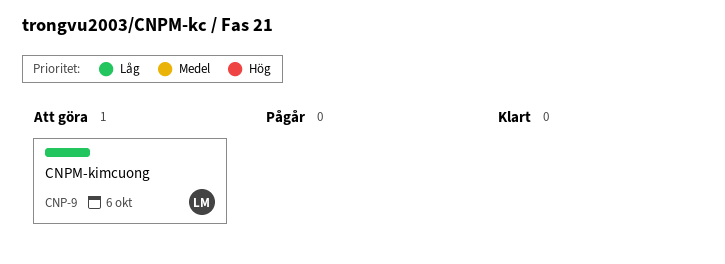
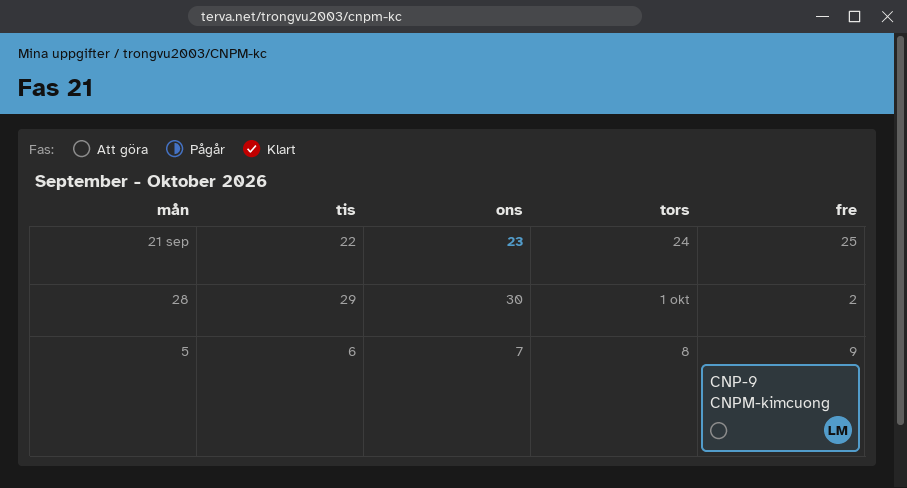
CNP-9, due: Oct 6 -> Oct 9

